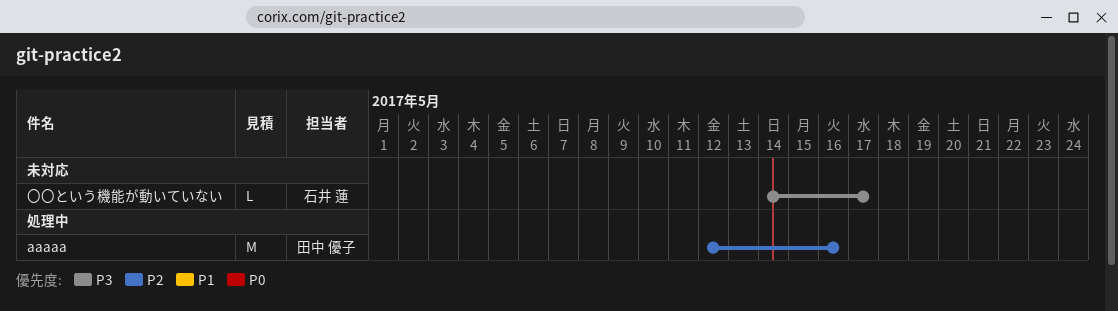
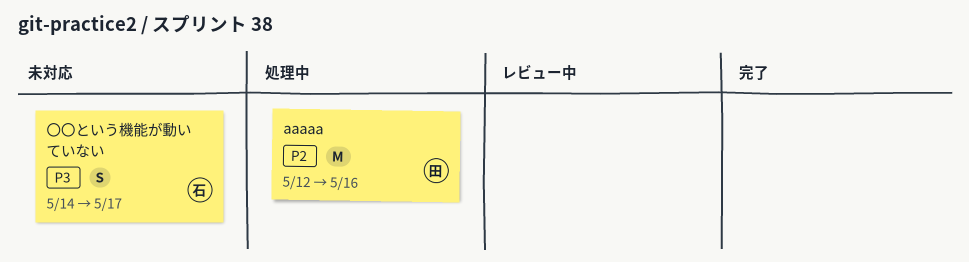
〇〇という機能が動いていない, estimate: L -> S

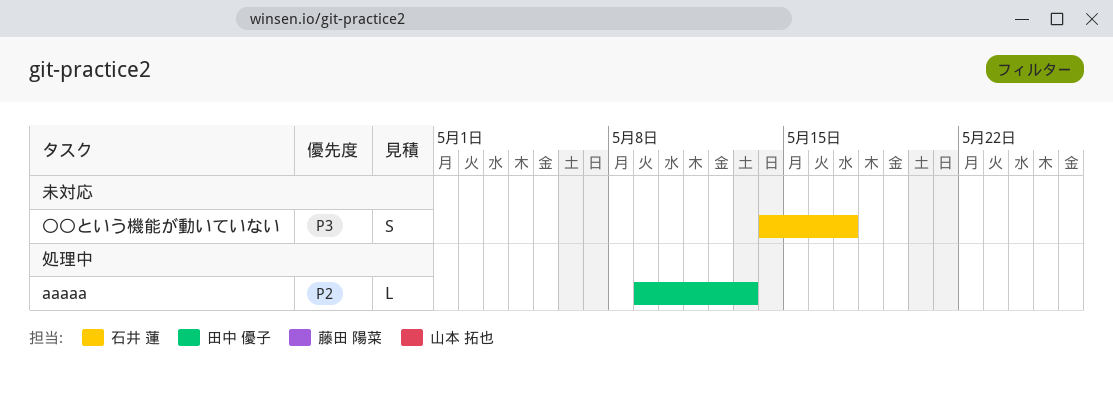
aaaaa, estimate: M -> L
aaaaa, start: May 12 -> May 9
aaaaa, due: May 16 -> May 13

